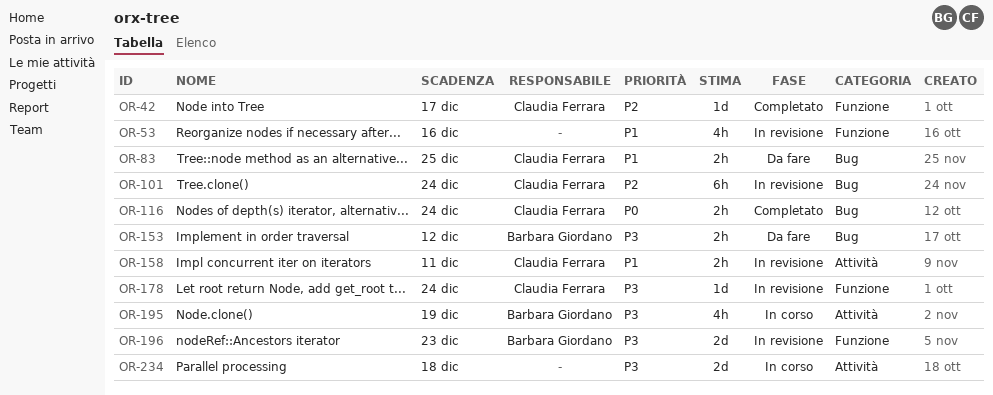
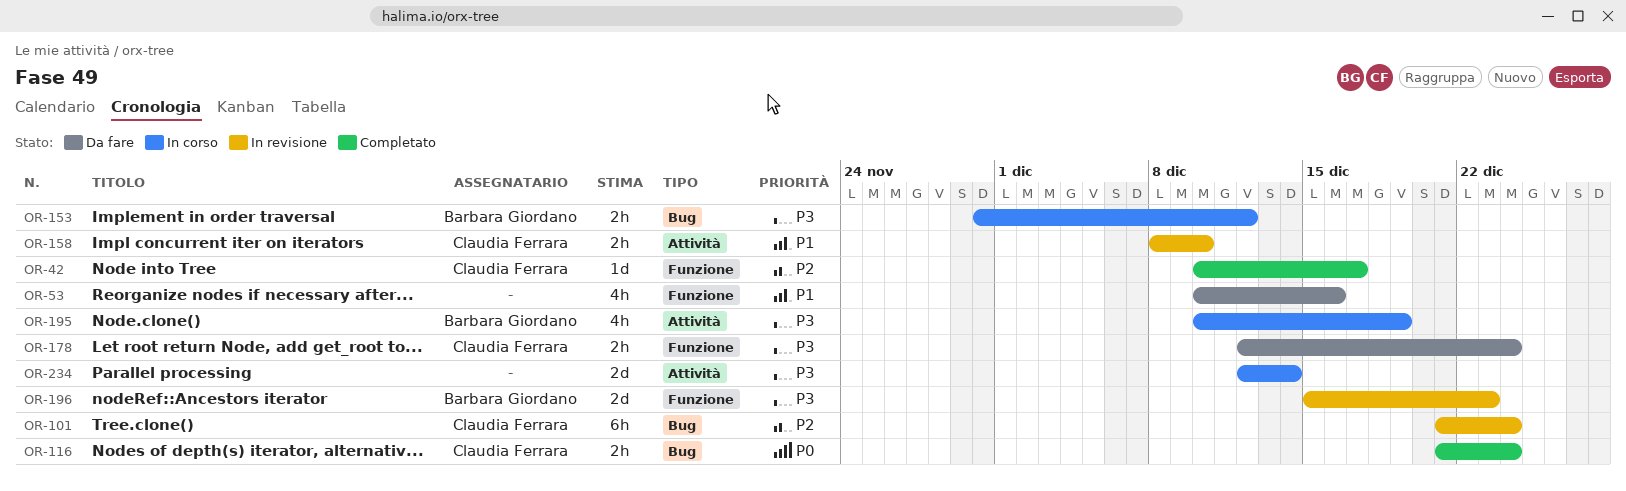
OR-53, status: In revisione -> Da fare
OR-83: present -> none
OR-153, status: Da fare -> In corso
OR-158, due: Dec 11 -> Dec 10
OR-178, status: In revisione -> Da fare
OR-178, estimate: 1d -> 2h
OR-234, due: Dec 18 -> Dec 14

